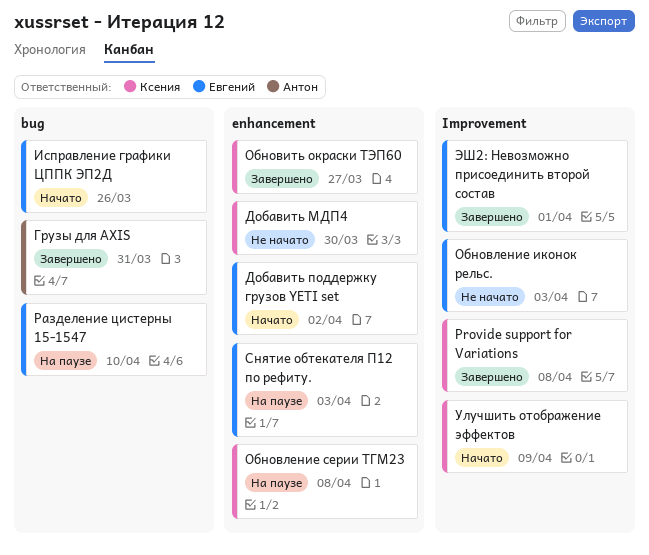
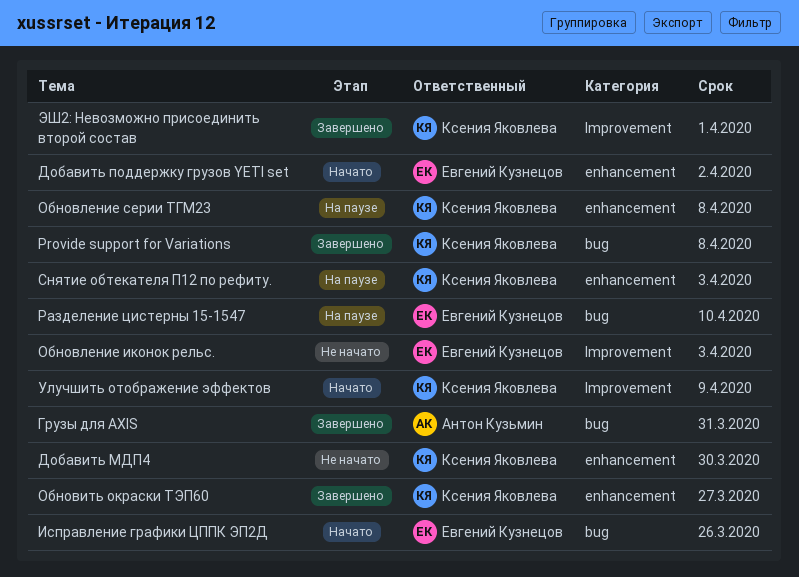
Provide support for Variations, label: Improvement -> bug
Снятие обтекателя П12 по рефиту., owner: Евгений Кузнецов -> Ксения Яковлева
ЭШ2: Невозможно присоединить второй состав, owner: Евгений Кузнецов -> Ксения Яковлева

